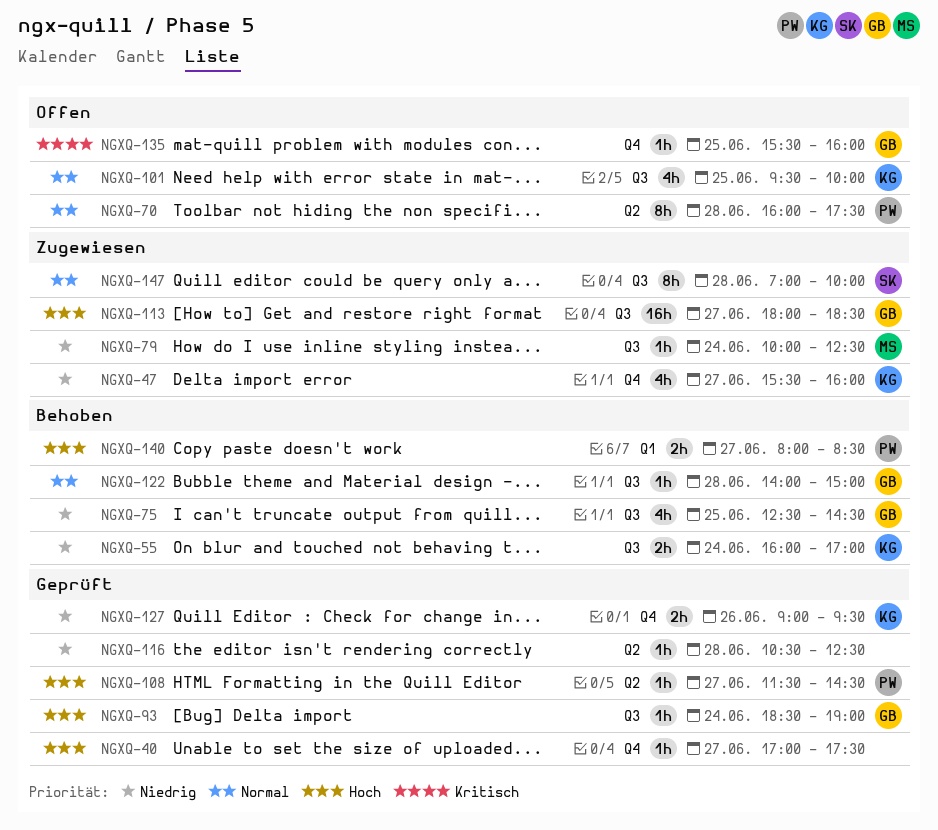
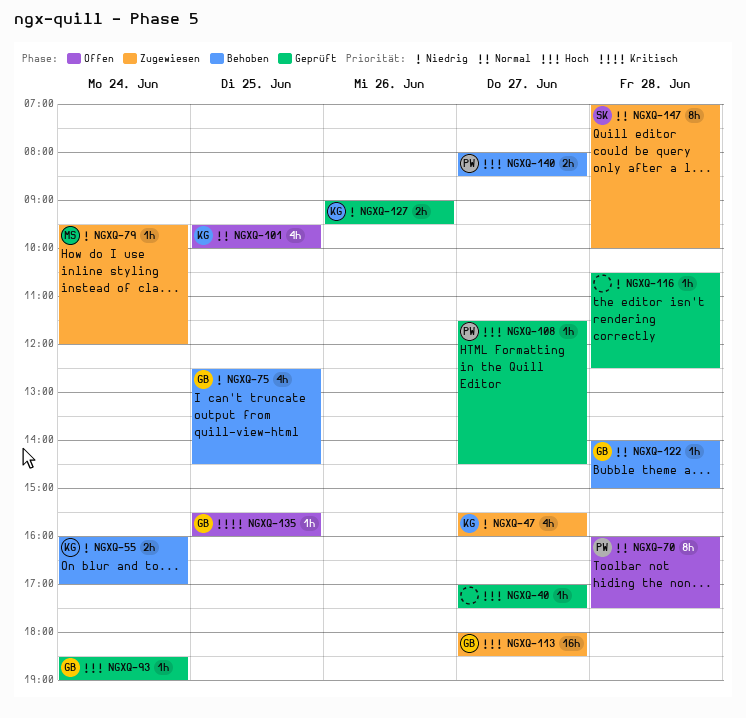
NGXQ-79, begins: 10:00 -> 09:30
NGXQ-79, ends: 12:30 -> 12:00

